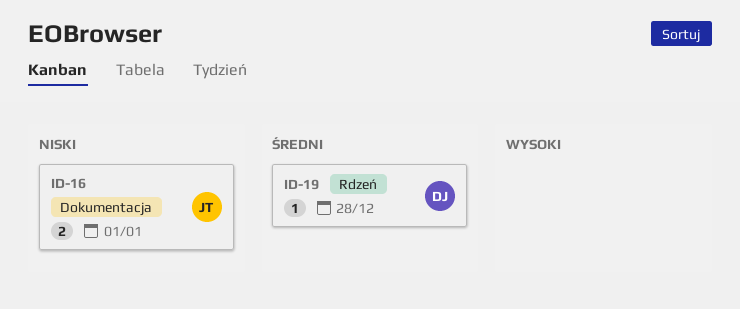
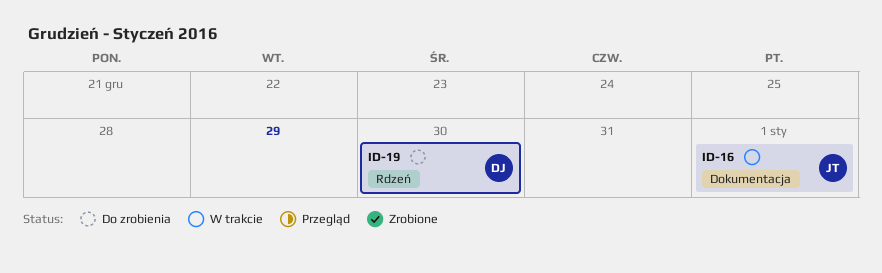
ID-19, due: Dec 28 -> Dec 30

